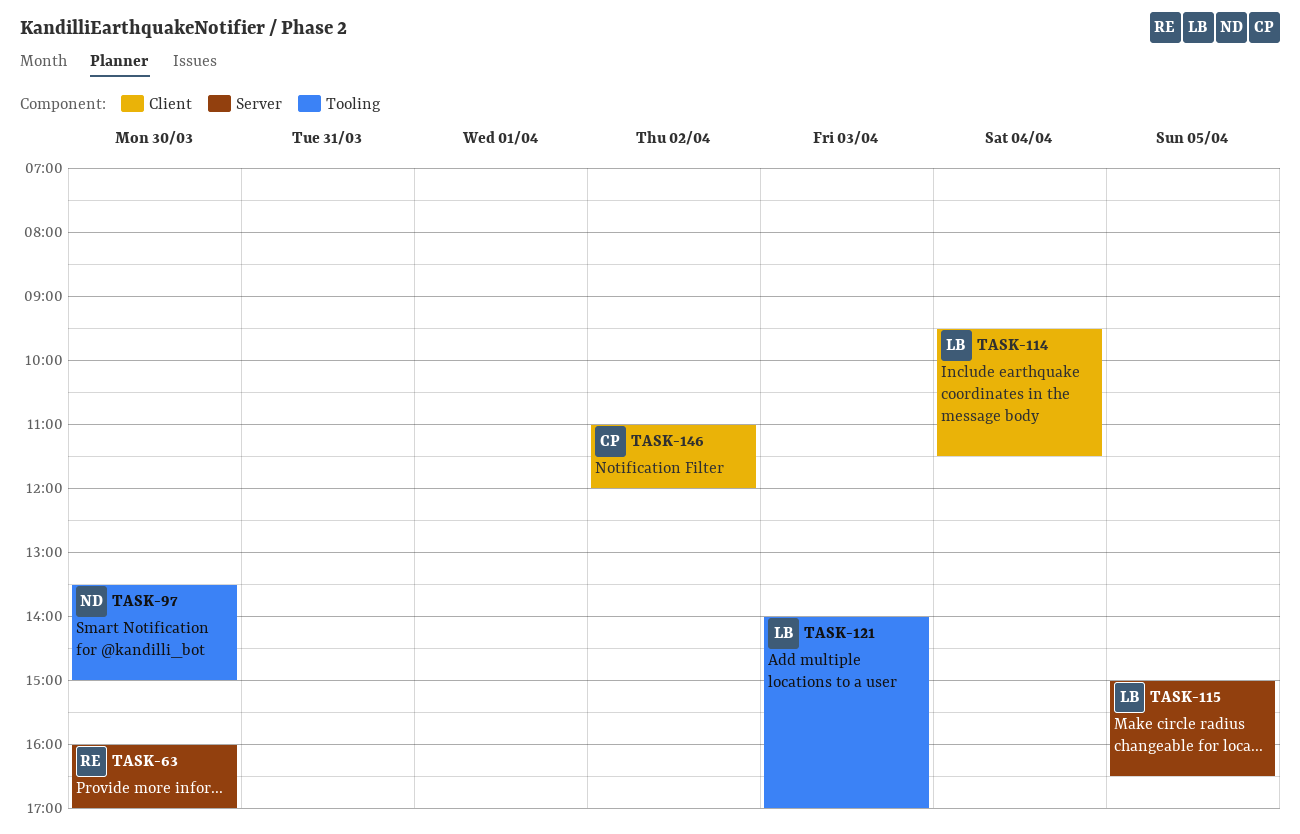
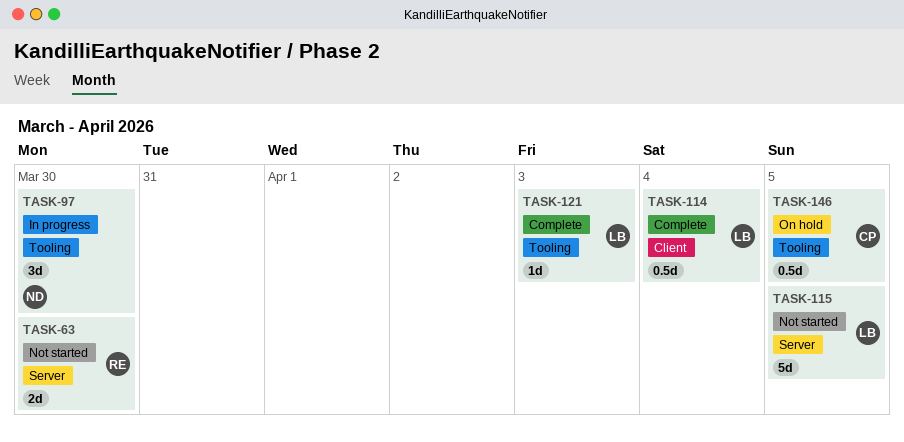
TASK-146, label: Client -> Tooling
TASK-146, day: Apr 2 -> Apr 5

